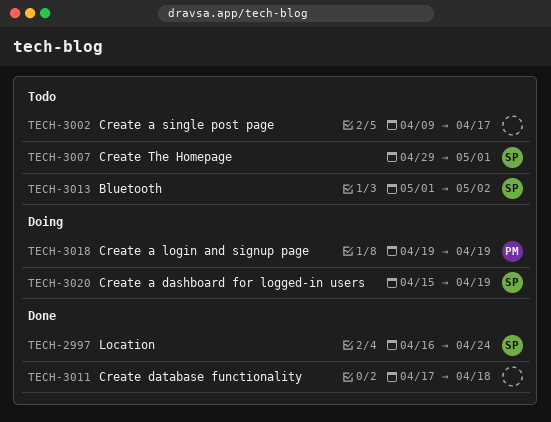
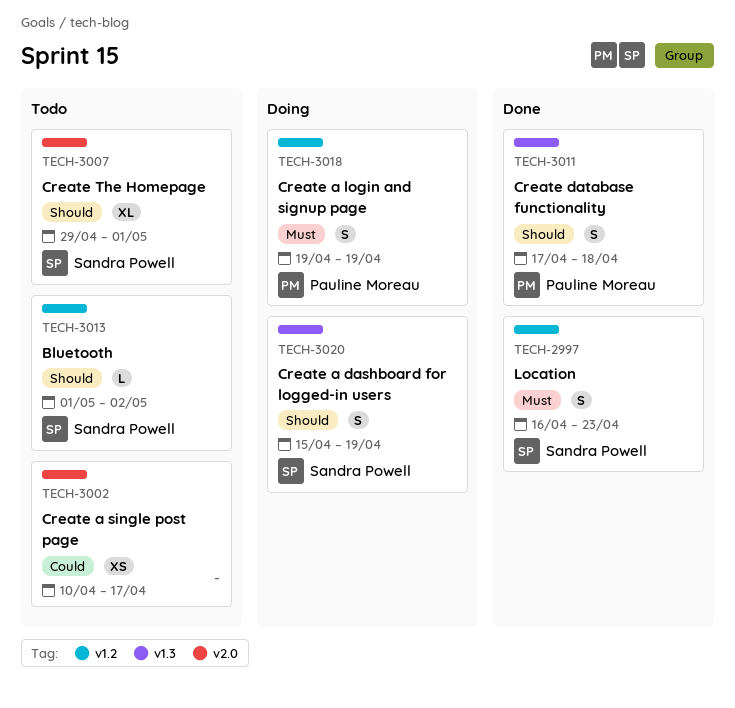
TECH-2997, due: Apr 24 -> Apr 23
TECH-3002, start: Apr 9 -> Apr 10
TECH-3011, owner: none -> Pauline Moreau

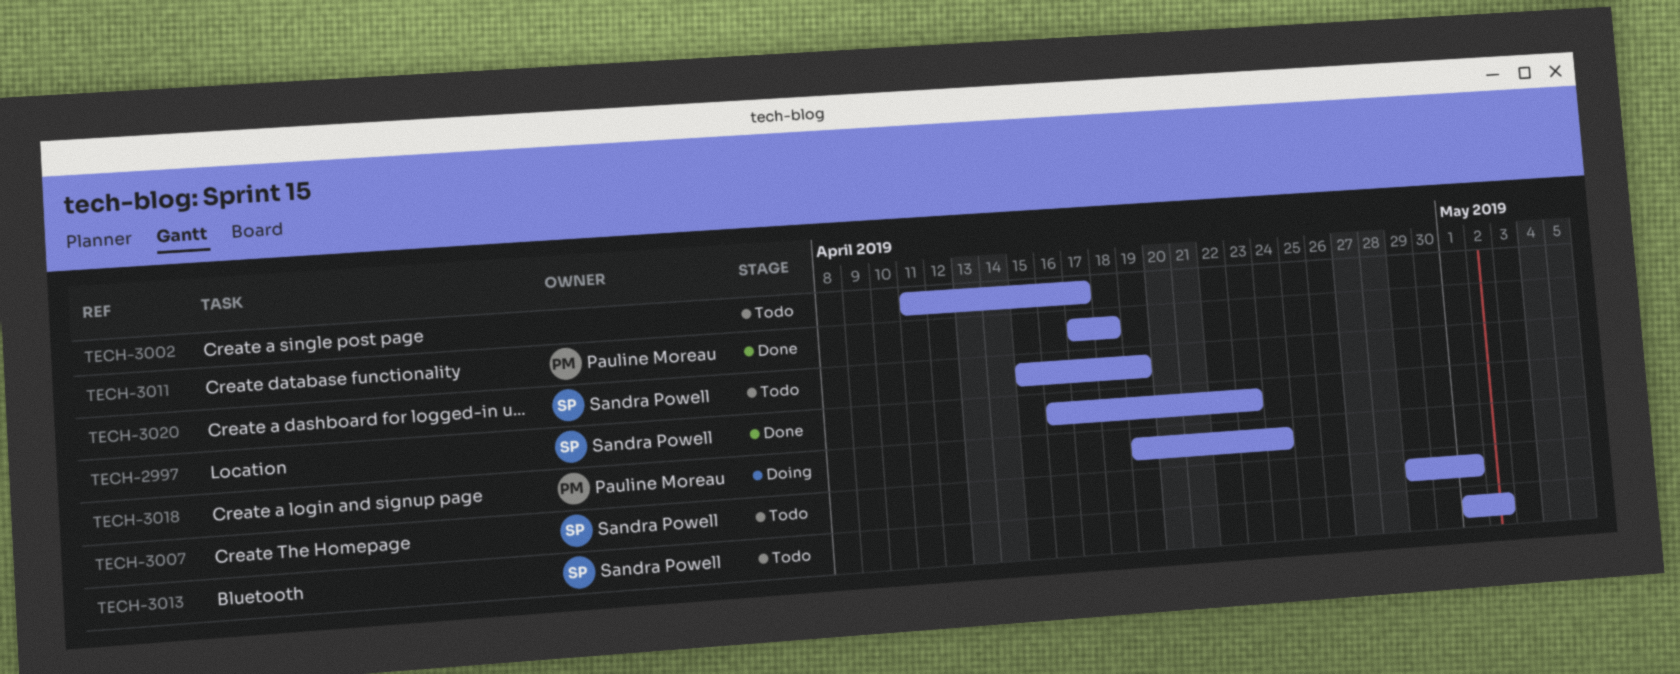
TECH-3002, start: Apr 10 -> Apr 11
TECH-3018, due: Apr 19 -> Apr 24
TECH-3020, status: Doing -> Todo

